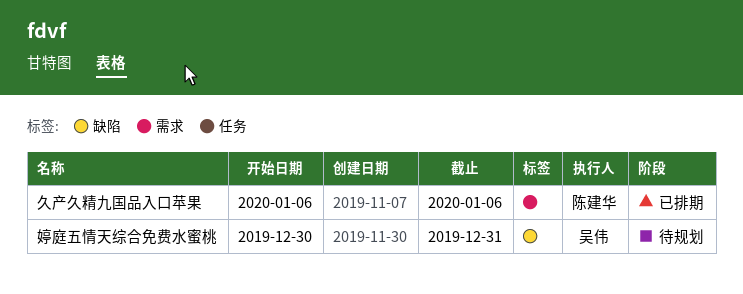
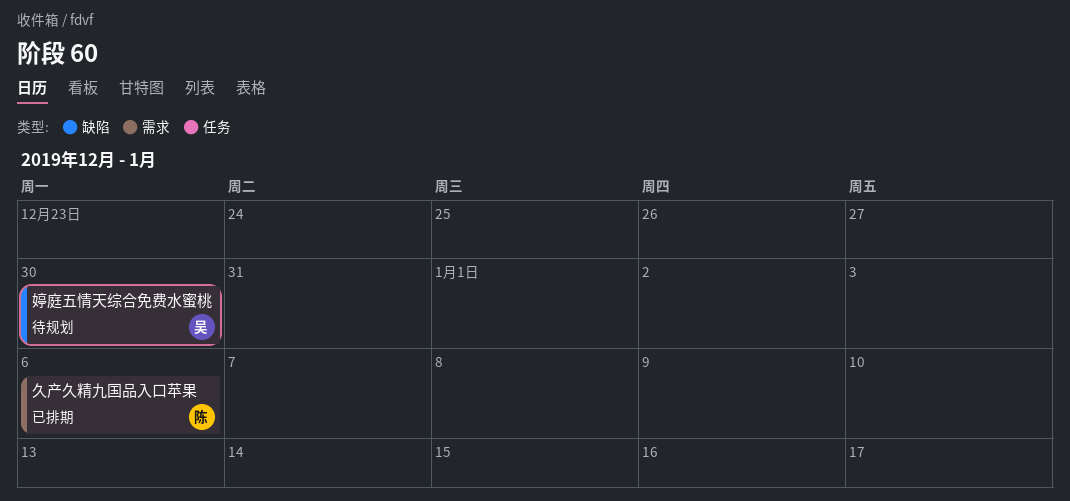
婷庭五情天综合免费水蜜桃, due: Dec 31 -> Dec 30

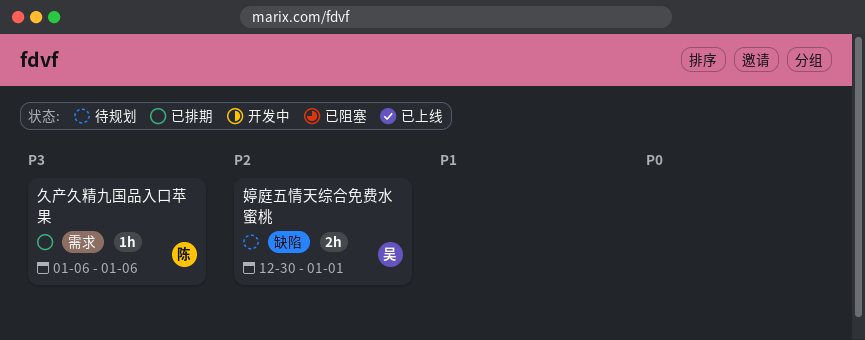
婷庭五情天综合免费水蜜桃, due: Dec 30 -> Jan 1

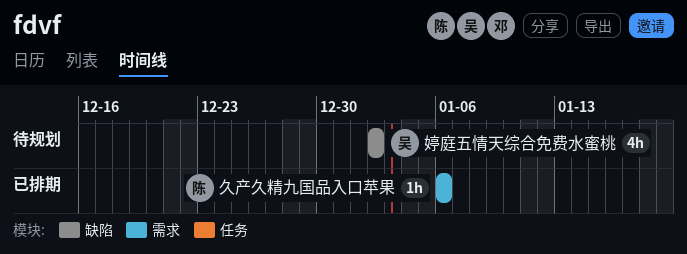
婷庭五情天综合免费水蜜桃, estimate: 2h -> 4h
婷庭五情天综合免费水蜜桃, start: Dec 30 -> Jan 2
婷庭五情天综合免费水蜜桃, due: Jan 1 -> Jan 2

